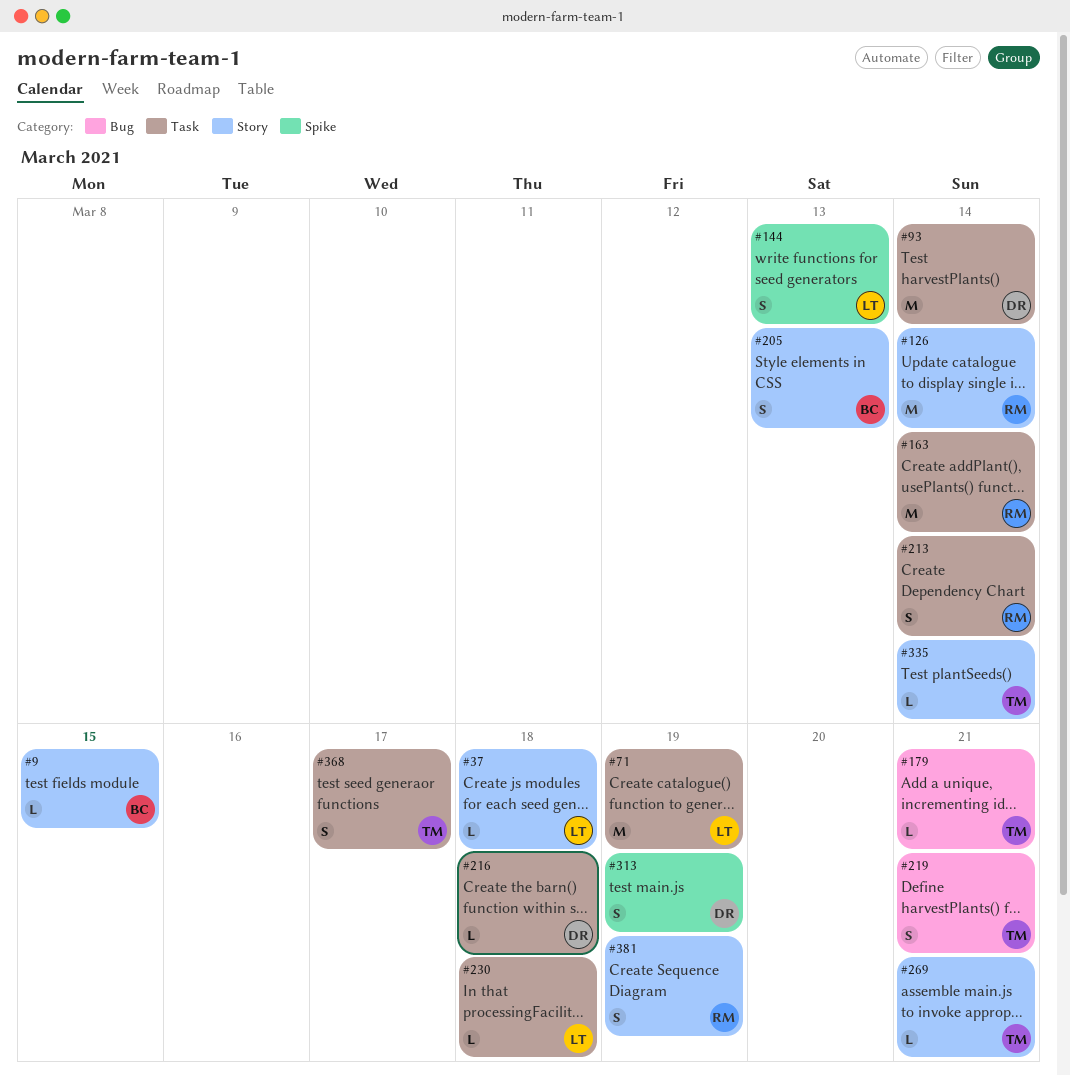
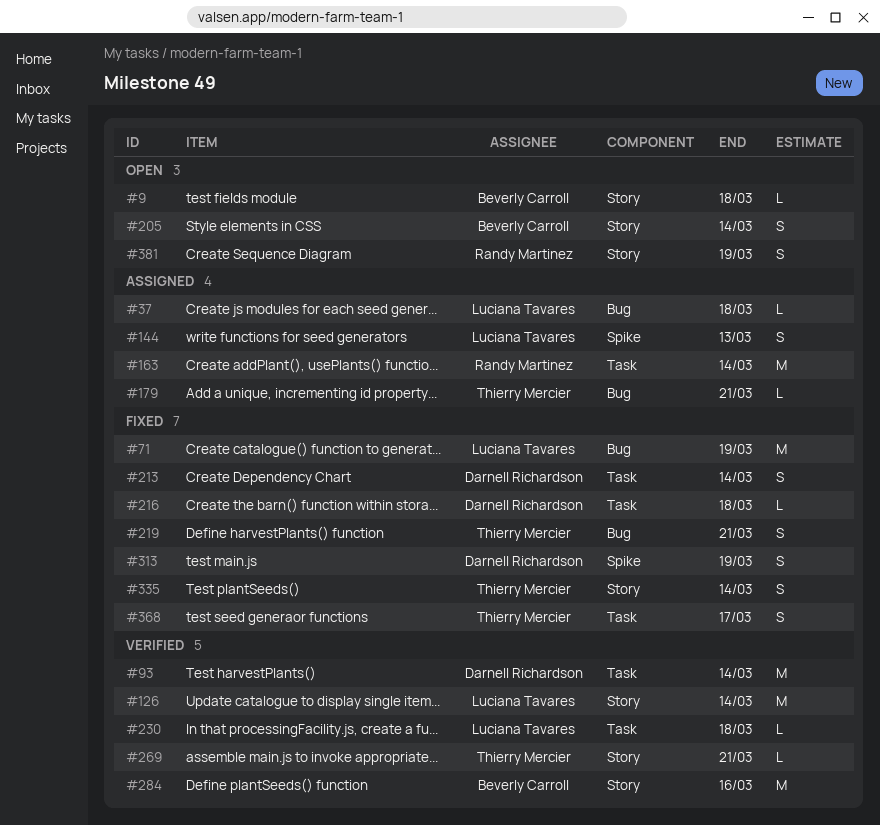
#9, due: Mar 15 -> Mar 18
#37, label: Story -> Bug
#71, label: Task -> Bug
#126, owner: Randy Martinez -> Luciana Tavares
#205, due: Mar 13 -> Mar 14
#213, owner: Randy Martinez -> Darnell Richardson
#284: none -> present
#335, estimate: L -> S

